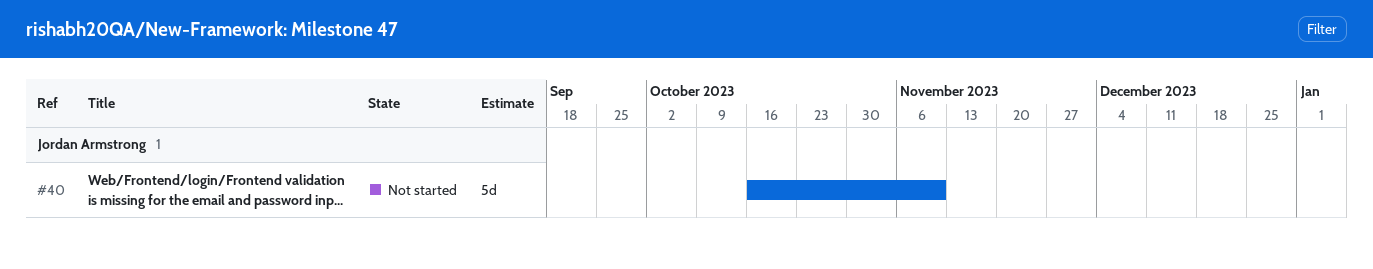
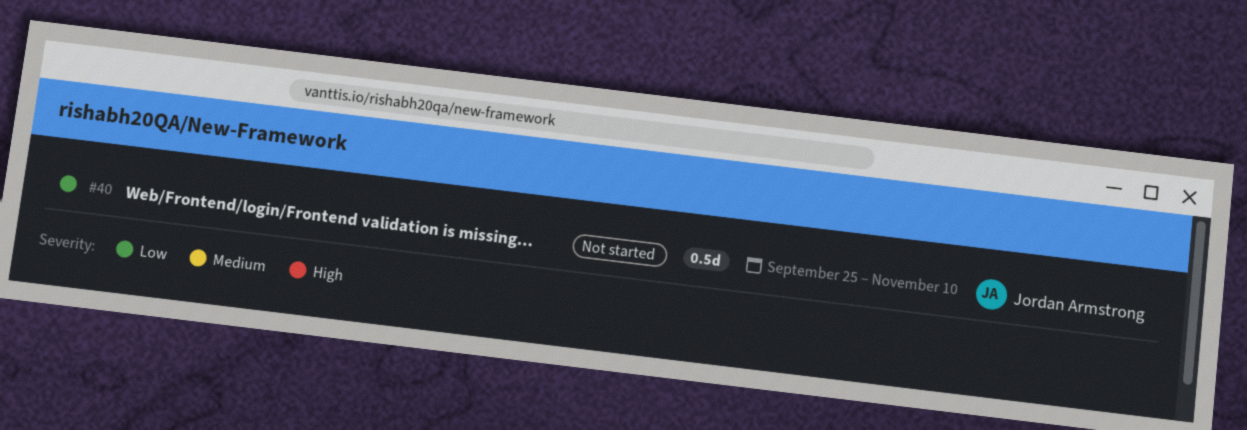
#40, estimate: 5d -> 0.5d
#40, start: Oct 16 -> Sep 25

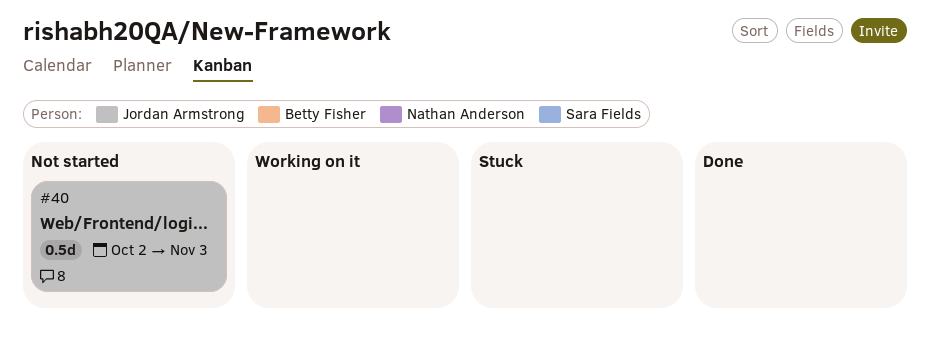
#40, start: Sep 25 -> Oct 2
#40, due: Nov 10 -> Nov 3

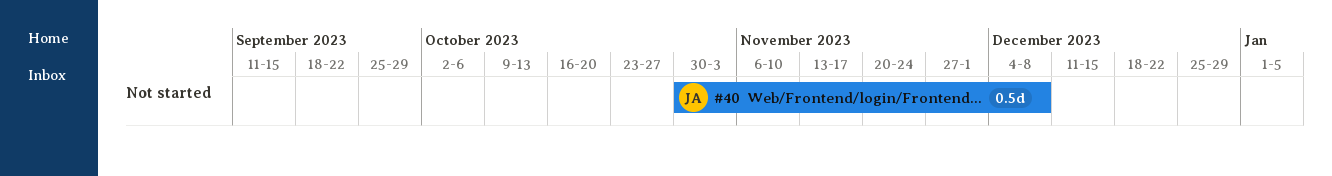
#40, start: Oct 2 -> Oct 30
#40, due: Nov 3 -> Dec 8

